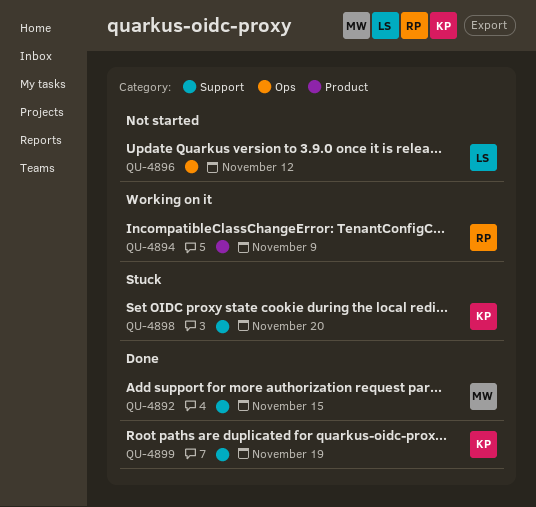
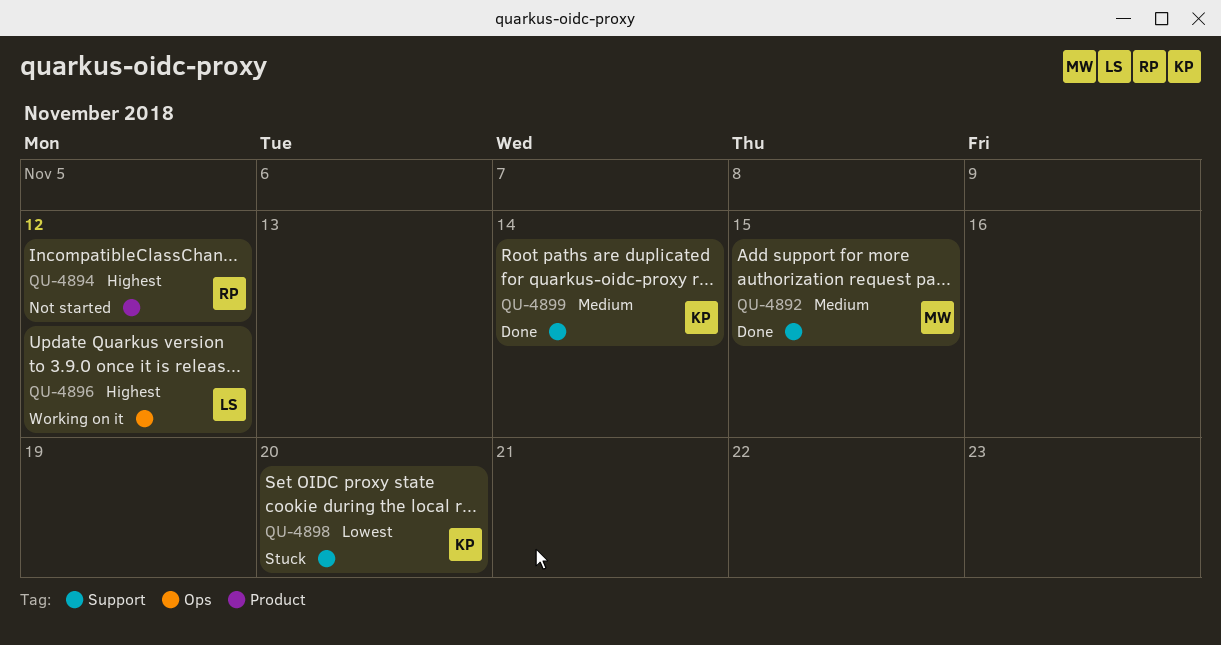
QU-4894, status: Working on it -> Not started
QU-4894, due: Nov 9 -> Nov 12
QU-4896, status: Not started -> Working on it
QU-4899, due: Nov 19 -> Nov 14

